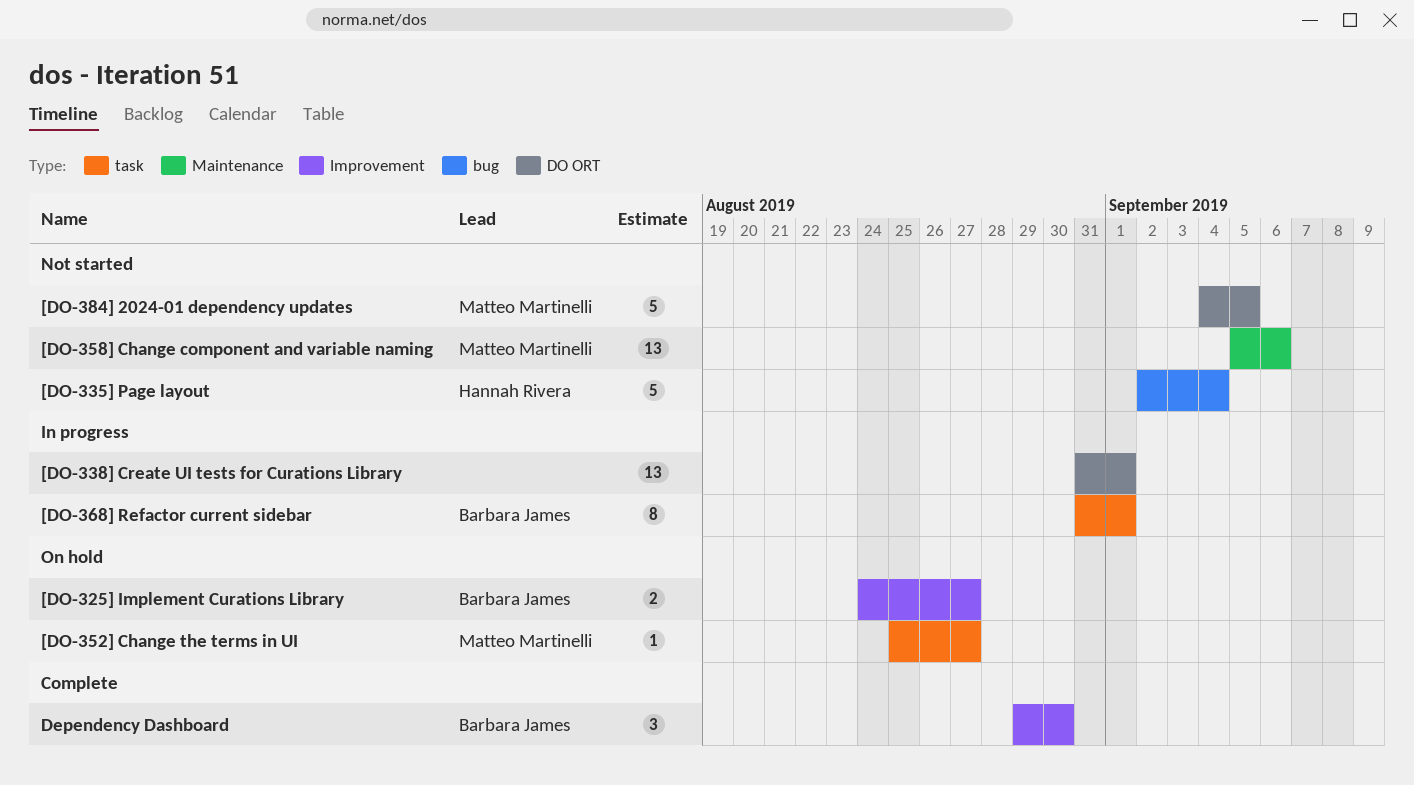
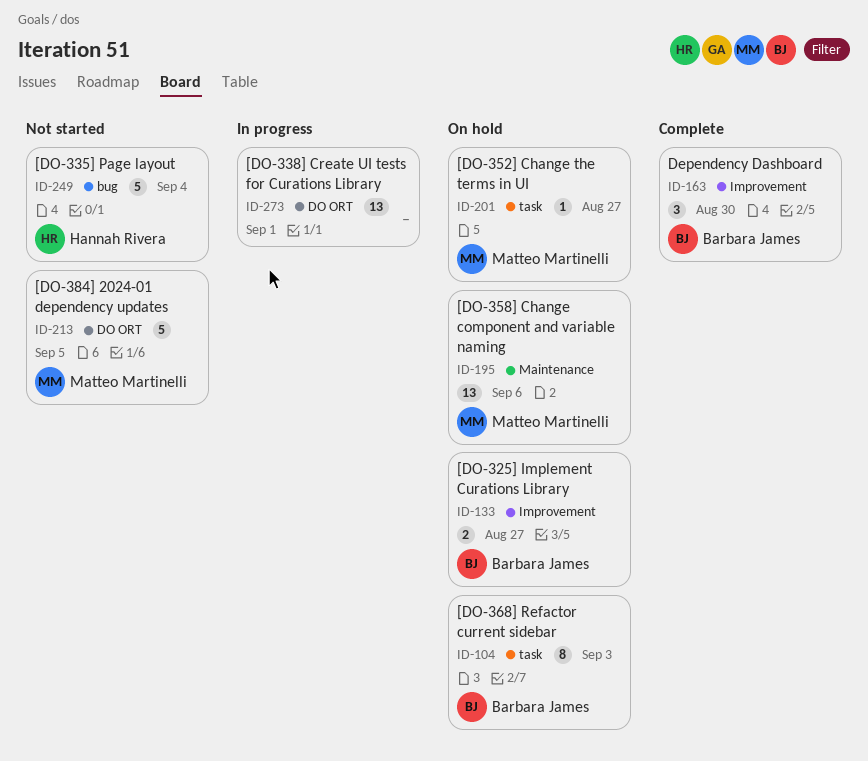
[DO-358] Change component and variable naming, status: Not started -> On hold
[DO-368] Refactor current sidebar, status: In progress -> On hold
[DO-368] Refactor current sidebar, due: Sep 1 -> Sep 3

